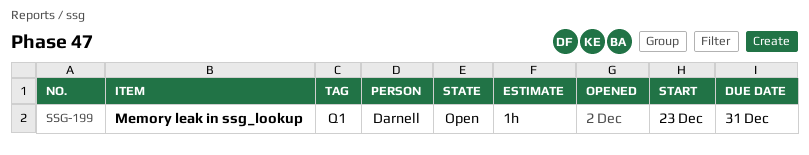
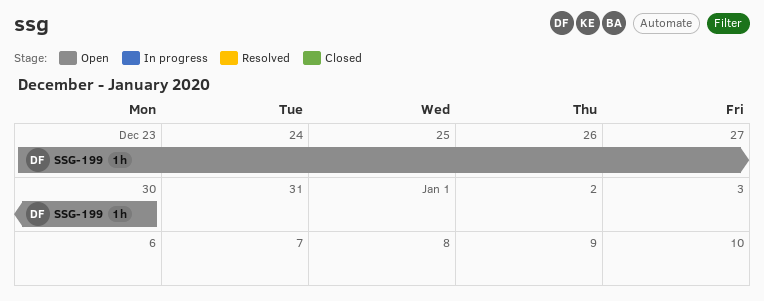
SSG-199, due: Dec 31 -> Dec 30

